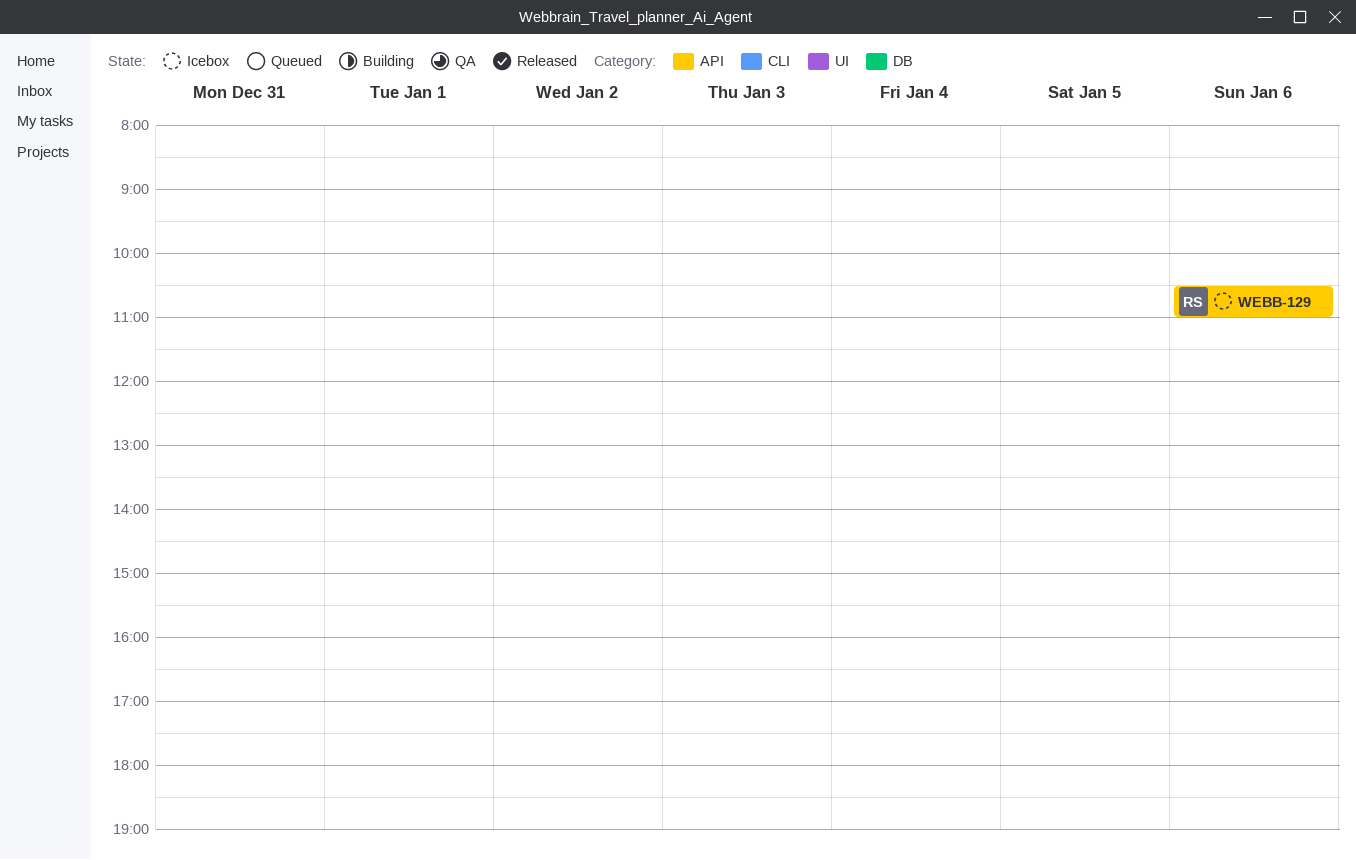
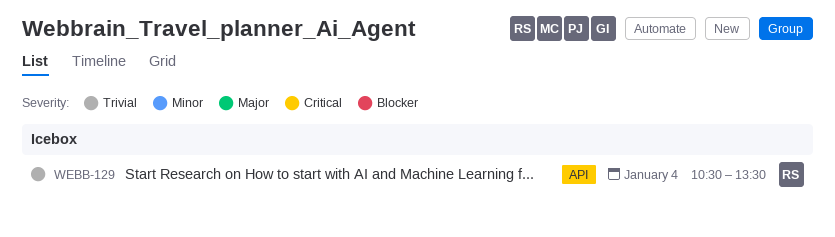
WEBB-129, day: Jan 6 -> Jan 4
WEBB-129, ends: 11:00 -> 13:30

